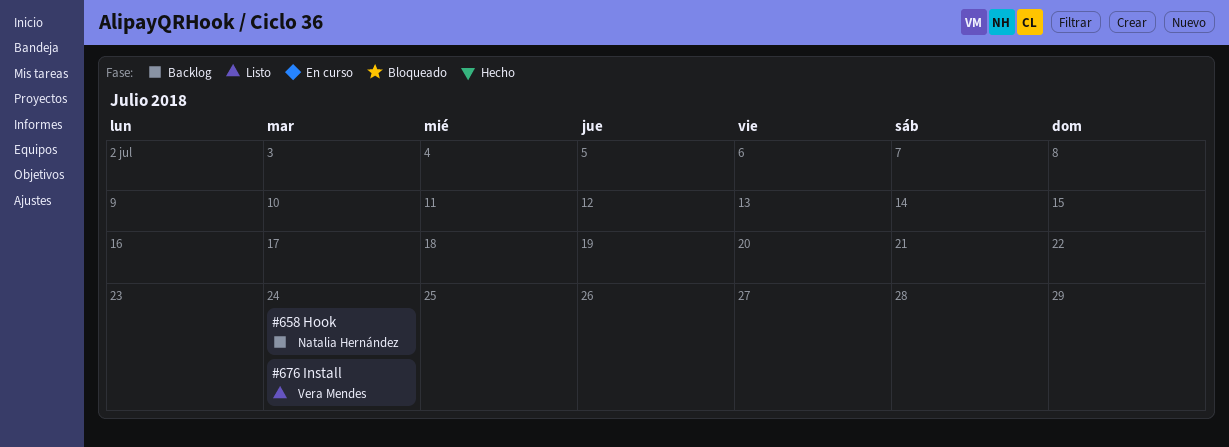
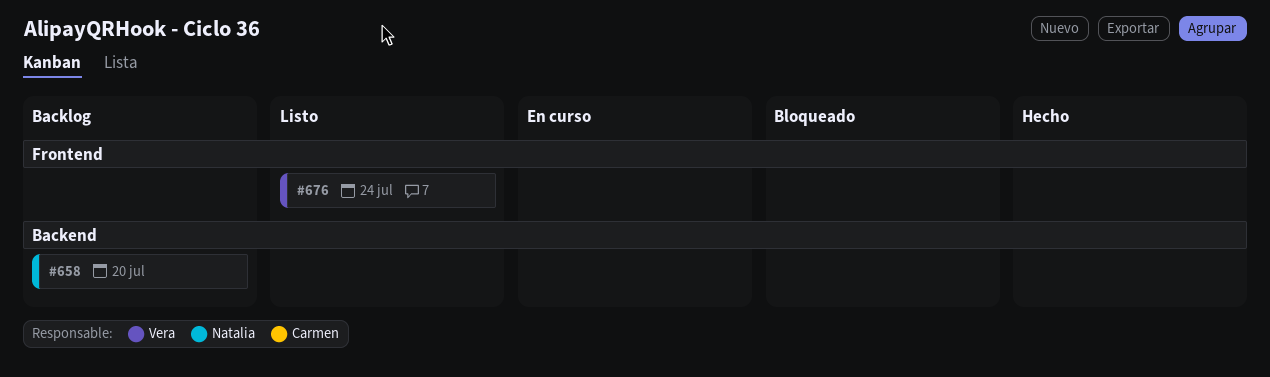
#658, due: Jul 24 -> Jul 20

